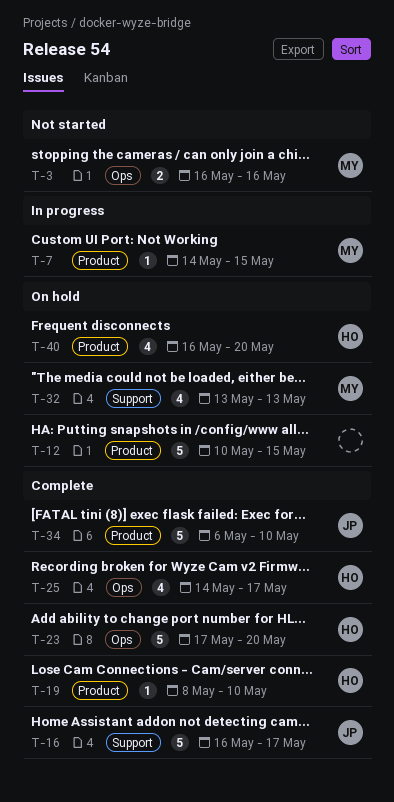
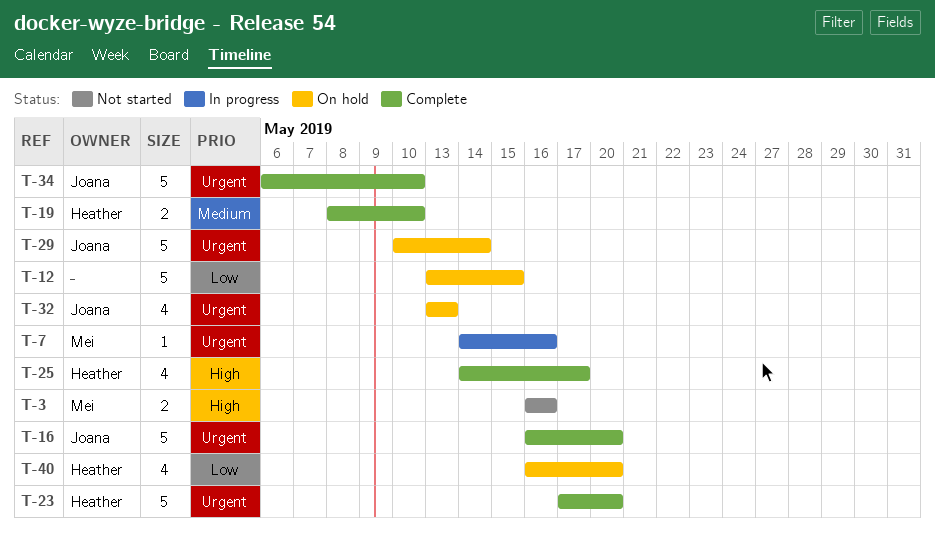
T-7, due: May 15 -> May 16
T-12, start: May 10 -> May 13
T-16, due: May 17 -> May 20
T-19, estimate: 1 -> 2
T-29: none -> present
T-32, owner: Mei -> Joana

